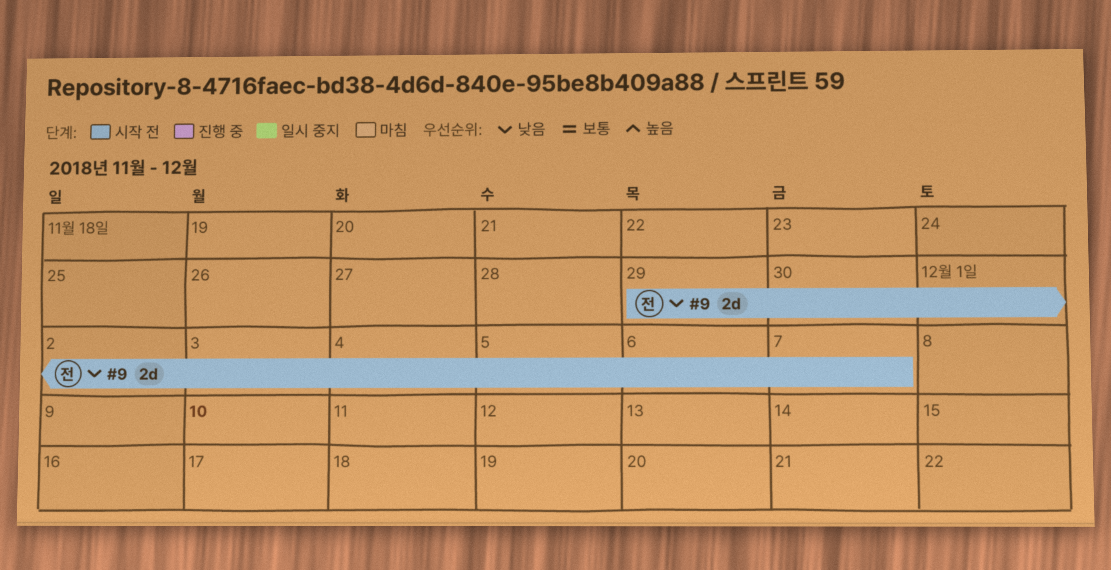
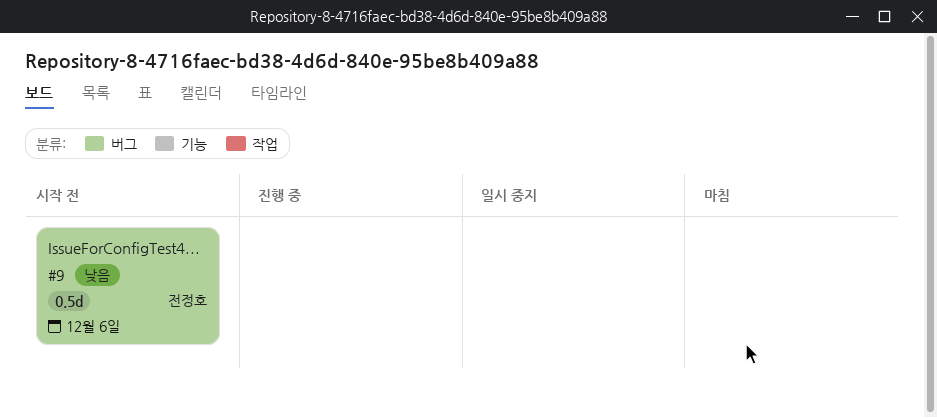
#9, estimate: 2d -> 0.5d
#9, due: Dec 7 -> Dec 6

